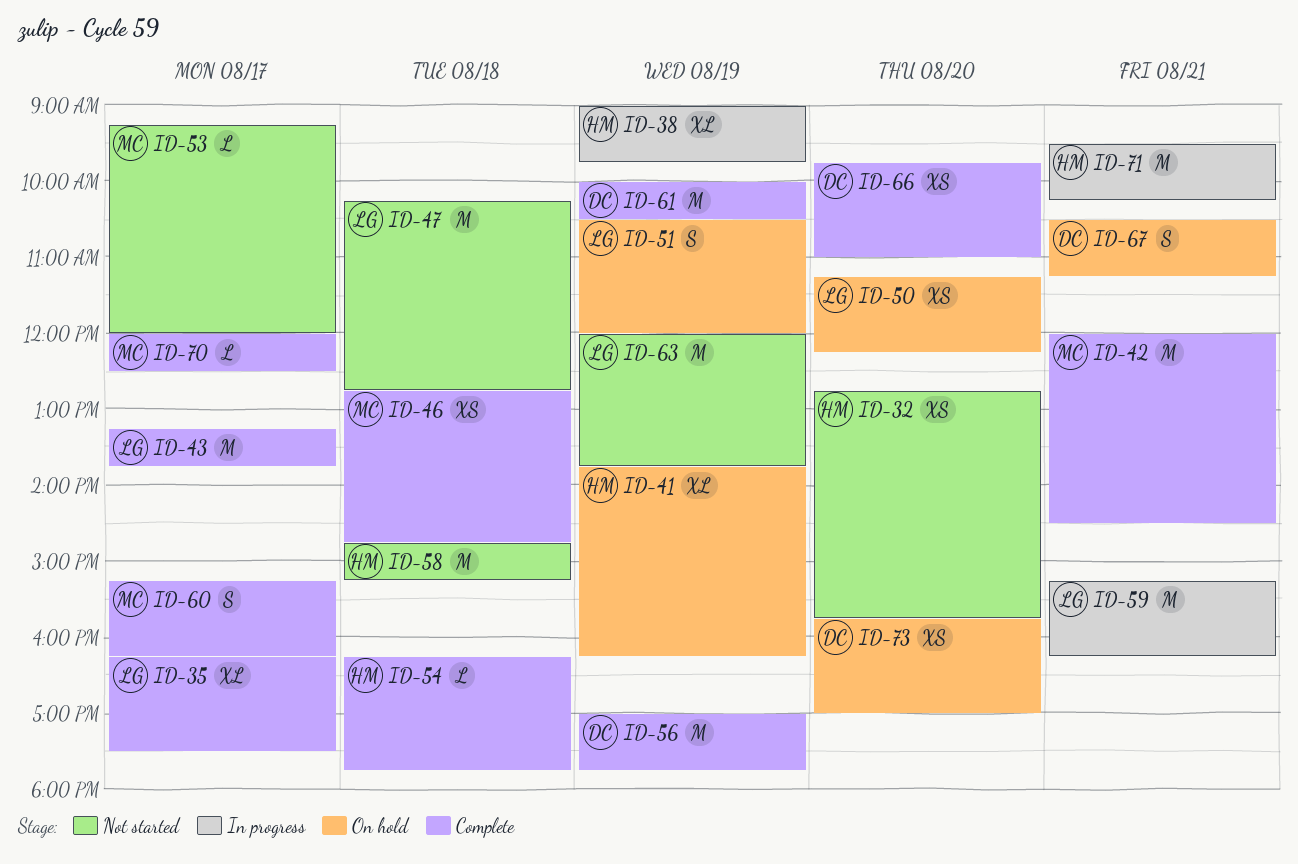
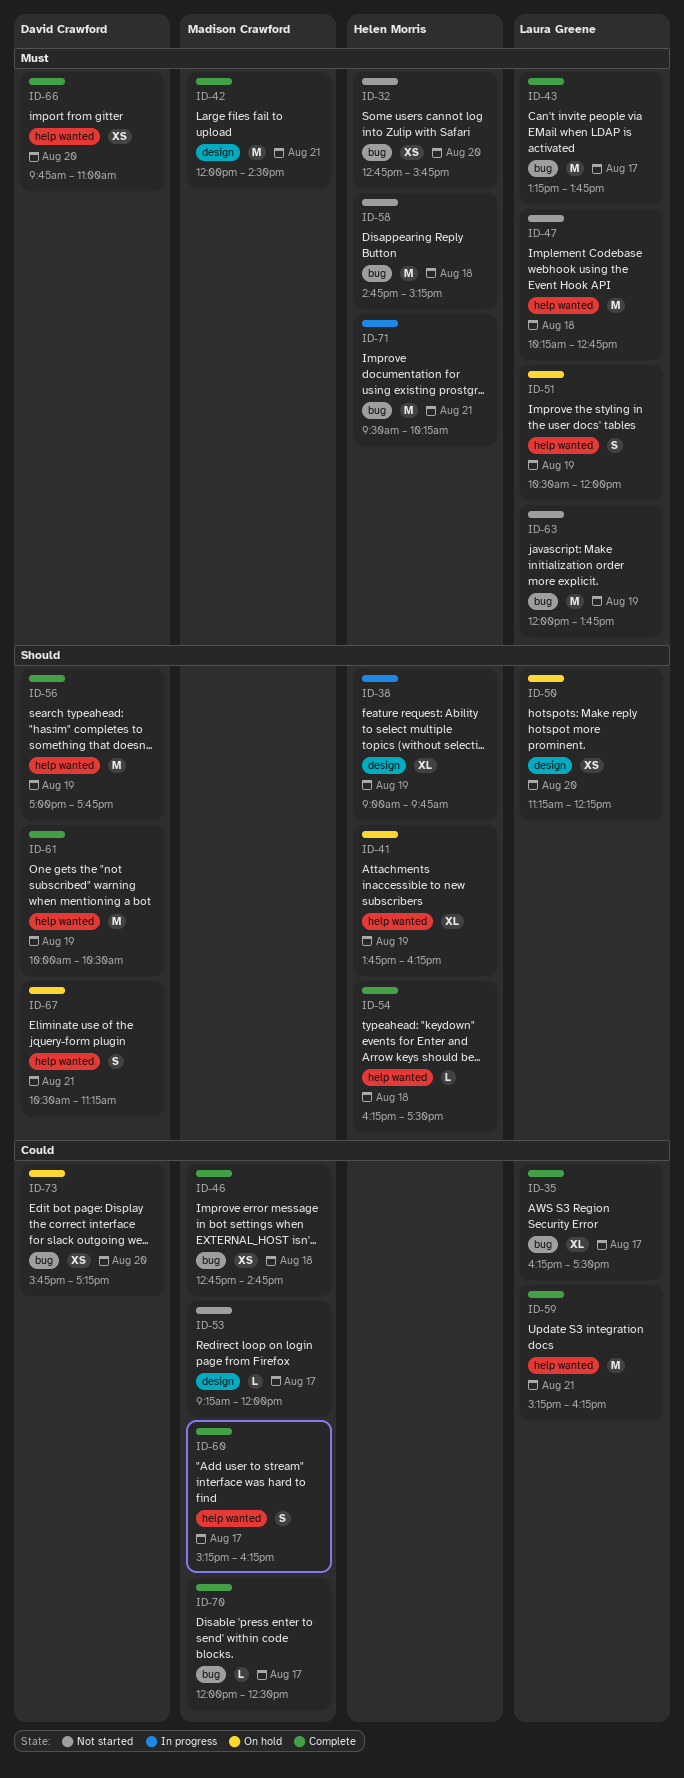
ID-54, ends: 17:45 -> 17:30
ID-59, status: In progress -> Complete
ID-73, ends: 17:00 -> 17:15

